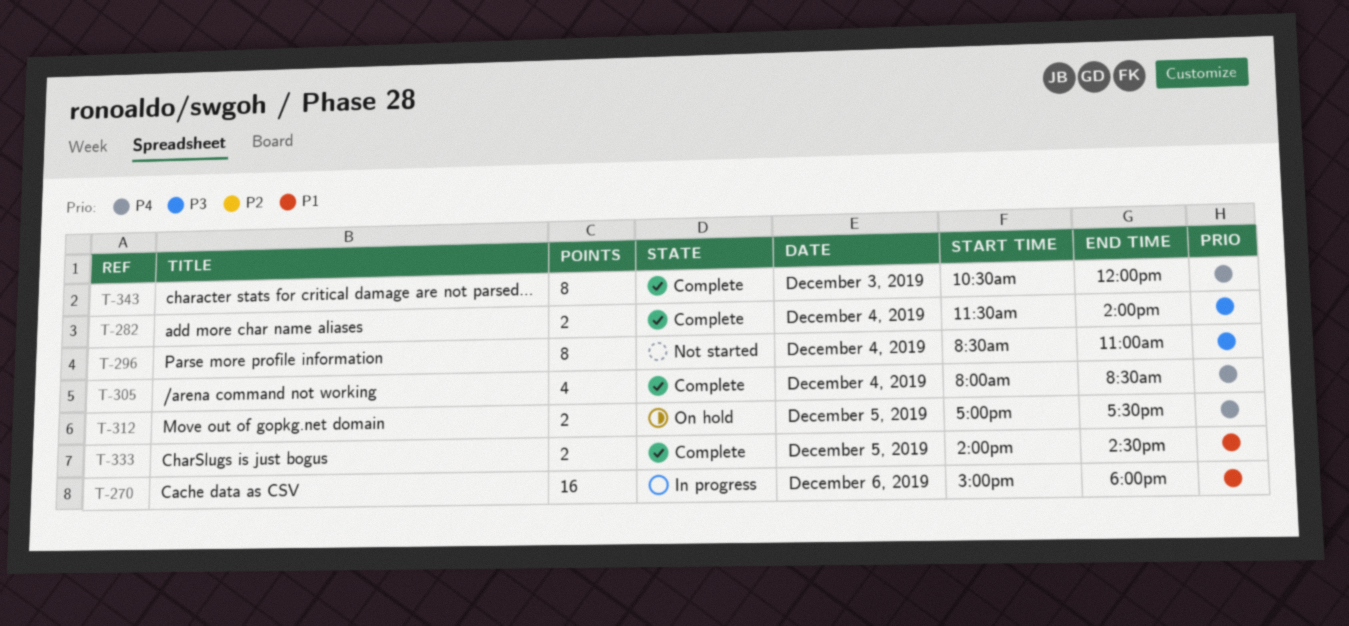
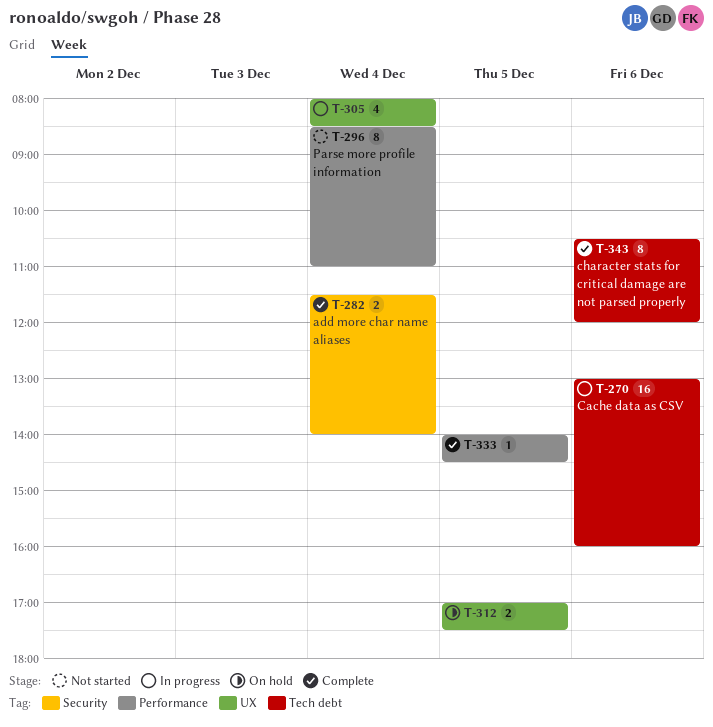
T-270, begins: 15:00 -> 13:00
T-270, ends: 18:00 -> 16:00
T-305, status: Complete -> In progress
T-333, estimate: 2 -> 1
T-343, day: Dec 3 -> Dec 6

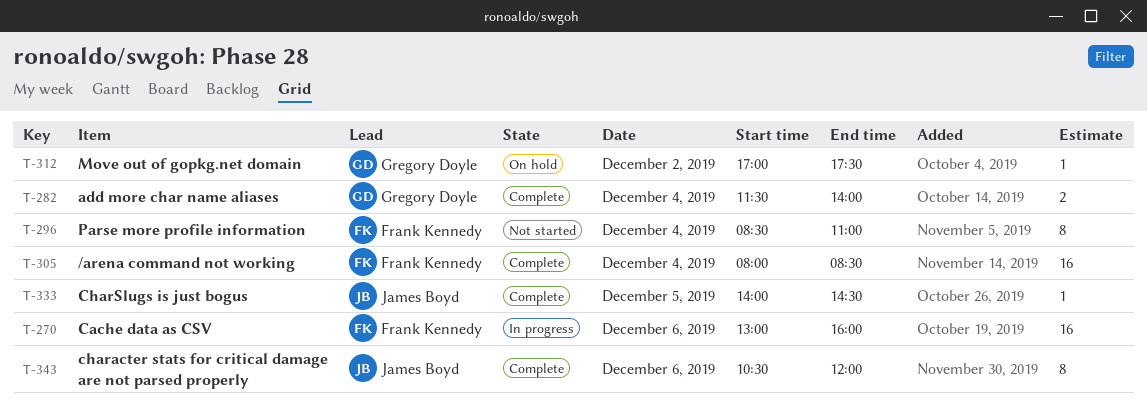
T-305, status: In progress -> Complete
T-305, estimate: 4 -> 16
T-312, estimate: 2 -> 1
T-312, day: Dec 5 -> Dec 2

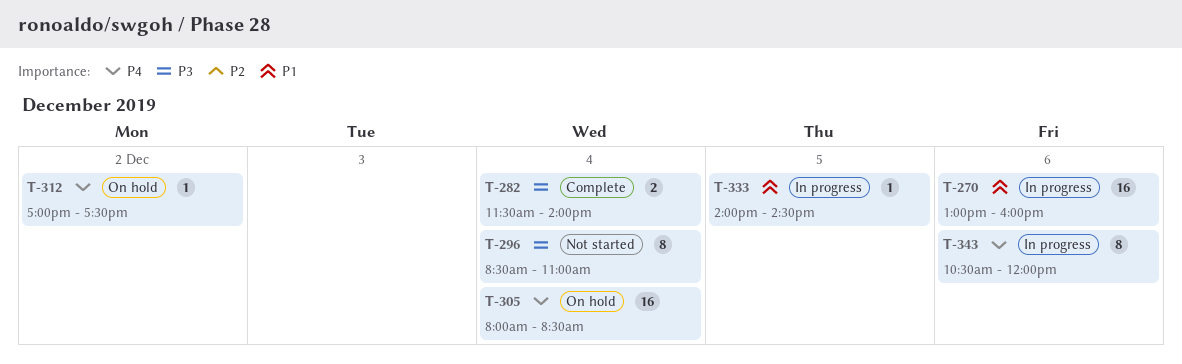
T-305, status: Complete -> On hold
T-333, status: Complete -> In progress
T-343, status: Complete -> In progress

